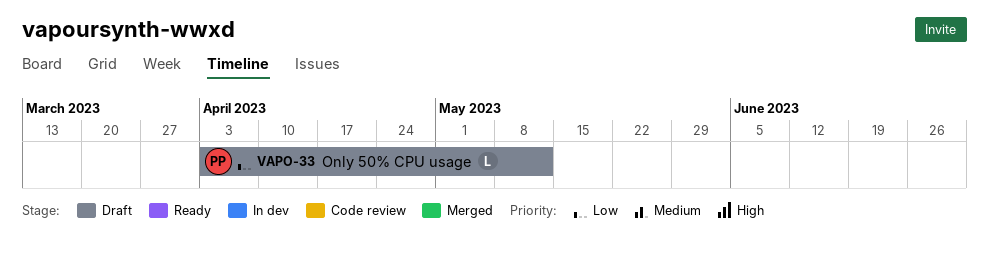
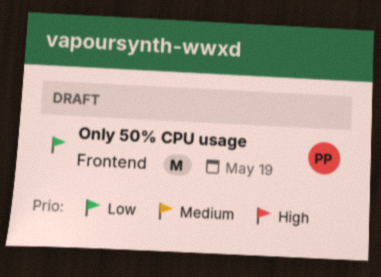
Only 50% CPU usage, estimate: L -> M
Only 50% CPU usage, due: May 12 -> May 19

